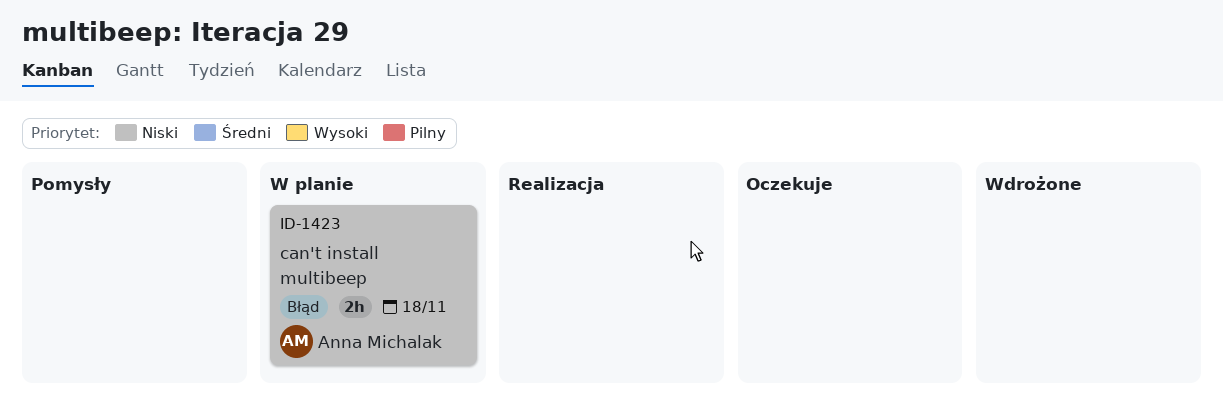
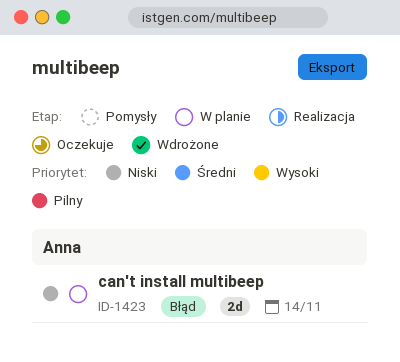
ID-1423, estimate: 2h -> 2d
ID-1423, due: Nov 18 -> Nov 14

